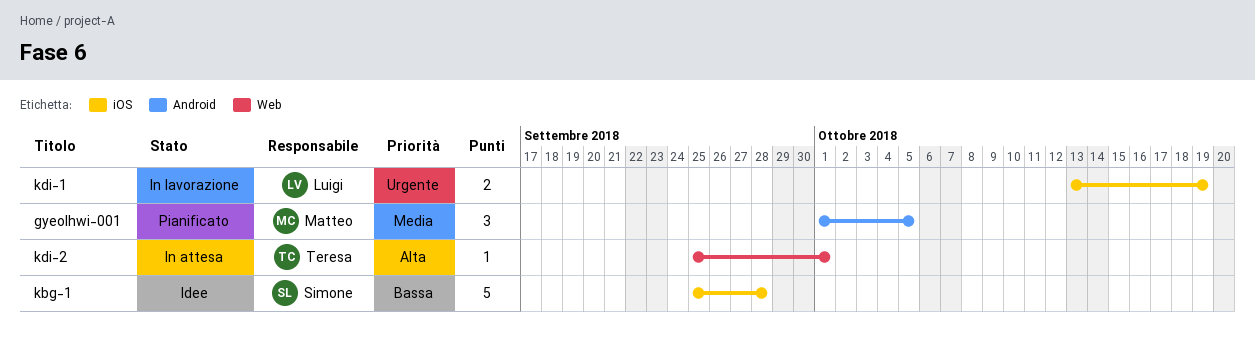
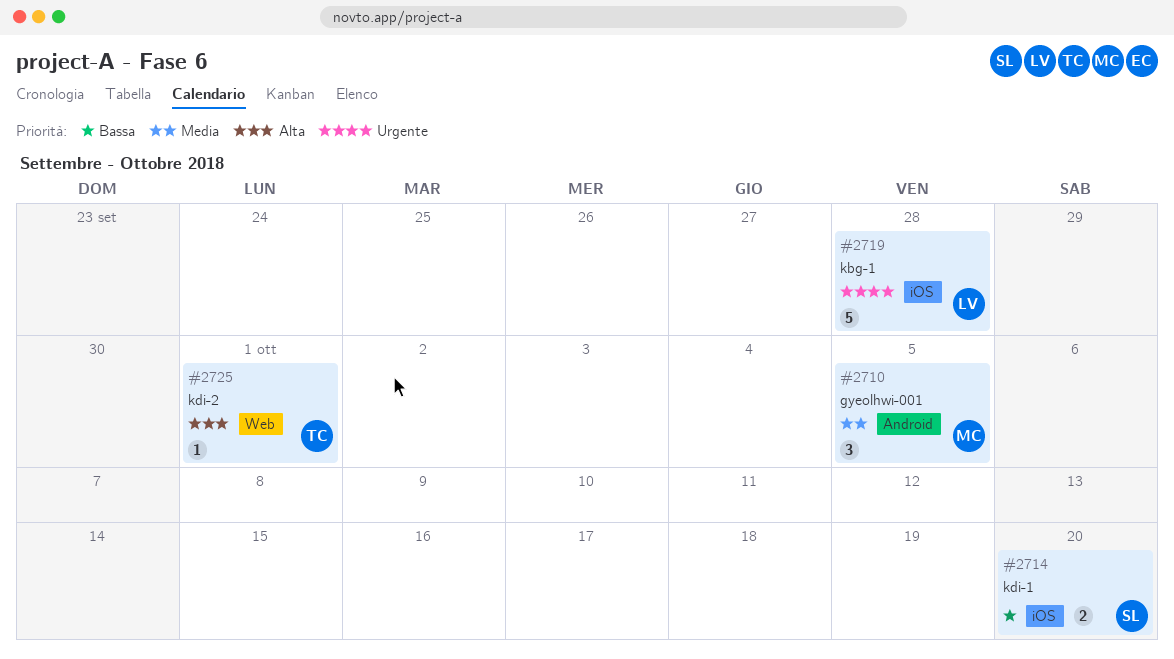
kbg-1, owner: Simone -> Luigi
kbg-1, priority: Bassa -> Urgente
kdi-1, owner: Luigi -> Simone
kdi-1, priority: Urgente -> Bassa
kdi-1, due: Oct 19 -> Oct 20

